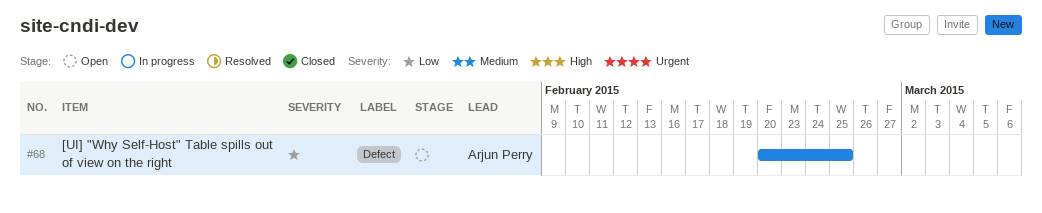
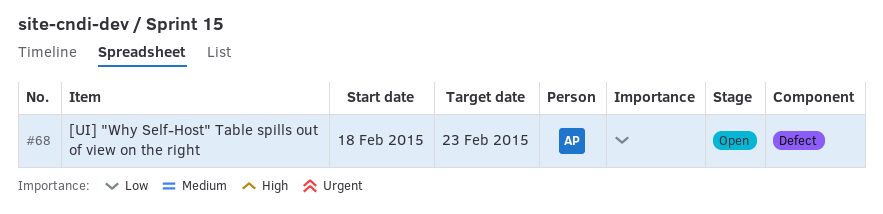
#68, start: Feb 20 -> Feb 18
#68, due: Feb 25 -> Feb 23

